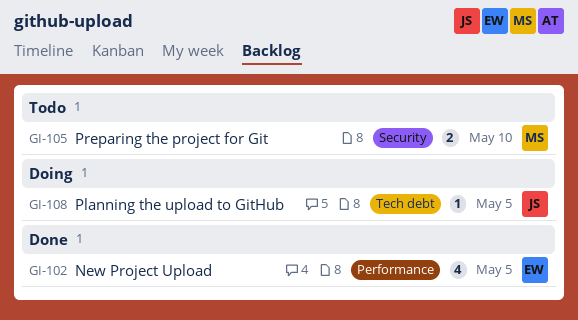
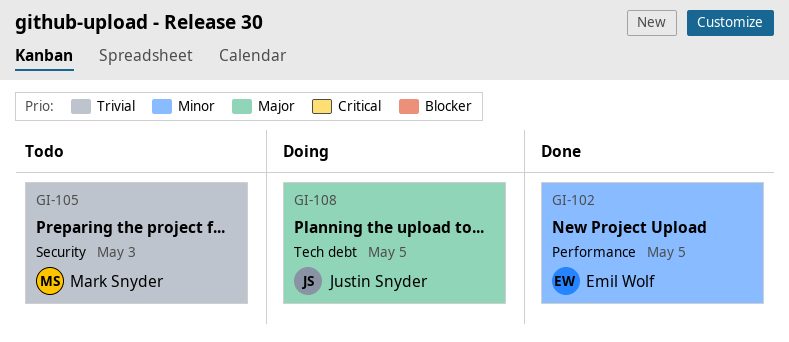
GI-105, due: May 10 -> May 3

